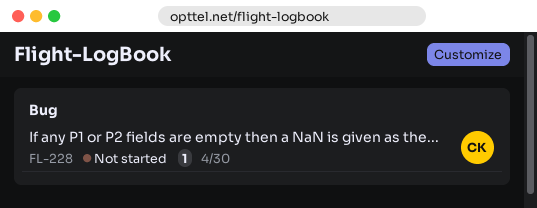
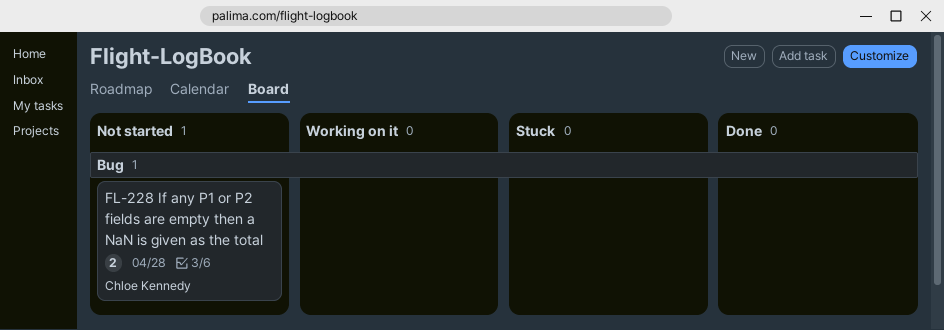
FL-228, estimate: 1 -> 2
FL-228, due: Apr 30 -> Apr 28

